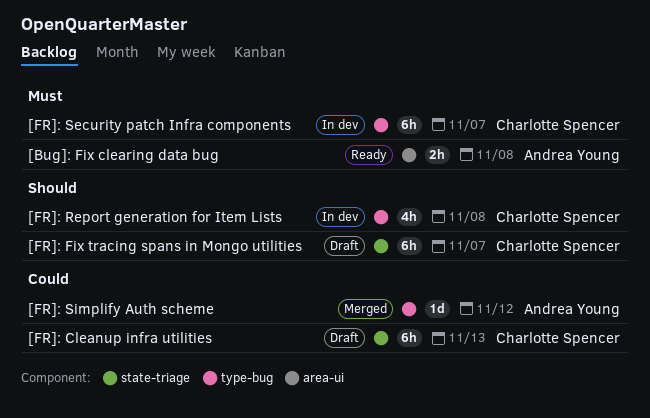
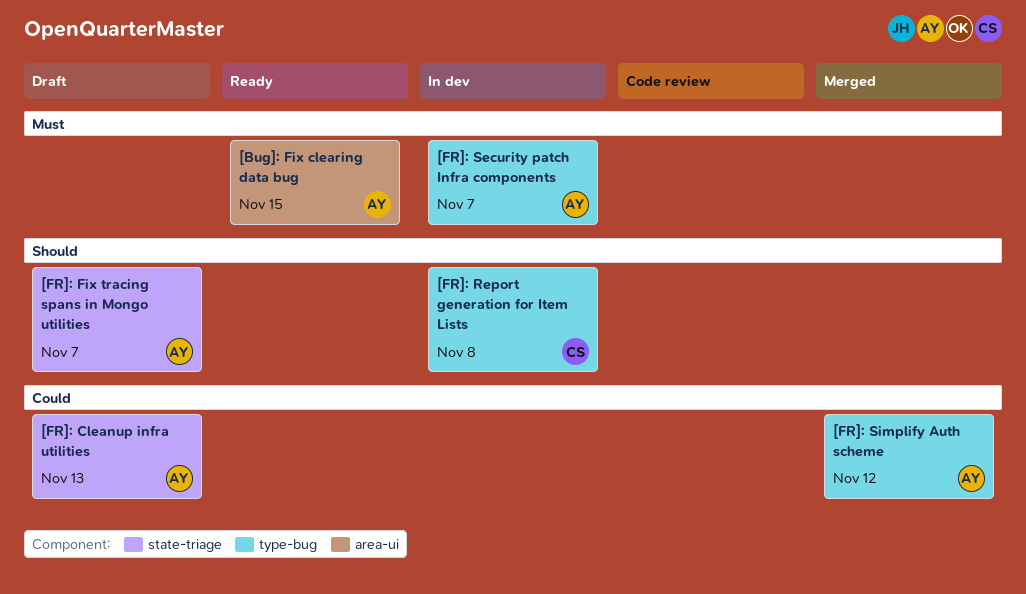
[Bug]: Fix clearing data bug, due: Nov 8 -> Nov 15
[FR]: Cleanup infra utilities, owner: Charlotte Spencer -> Andrea Young
[FR]: Fix tracing spans in Mongo utilities, owner: Charlotte Spencer -> Andrea Young
[FR]: Security patch Infra components, owner: Charlotte Spencer -> Andrea Young

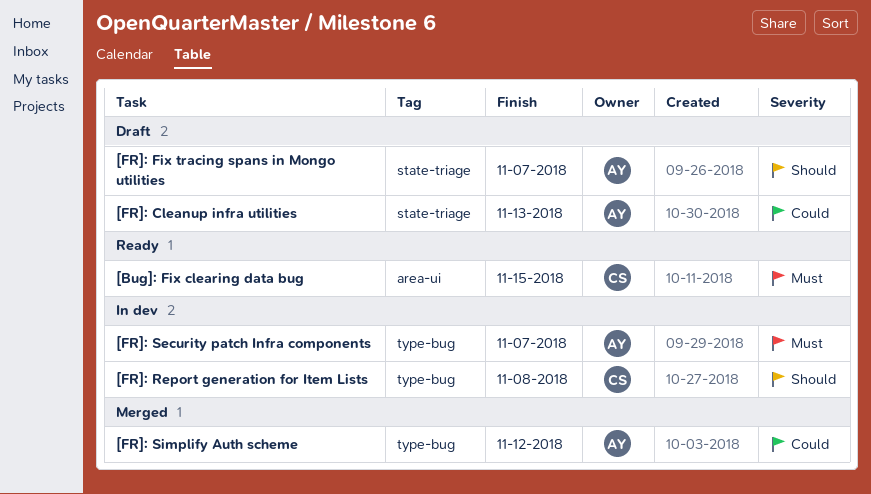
[Bug]: Fix clearing data bug, owner: AY -> CS

